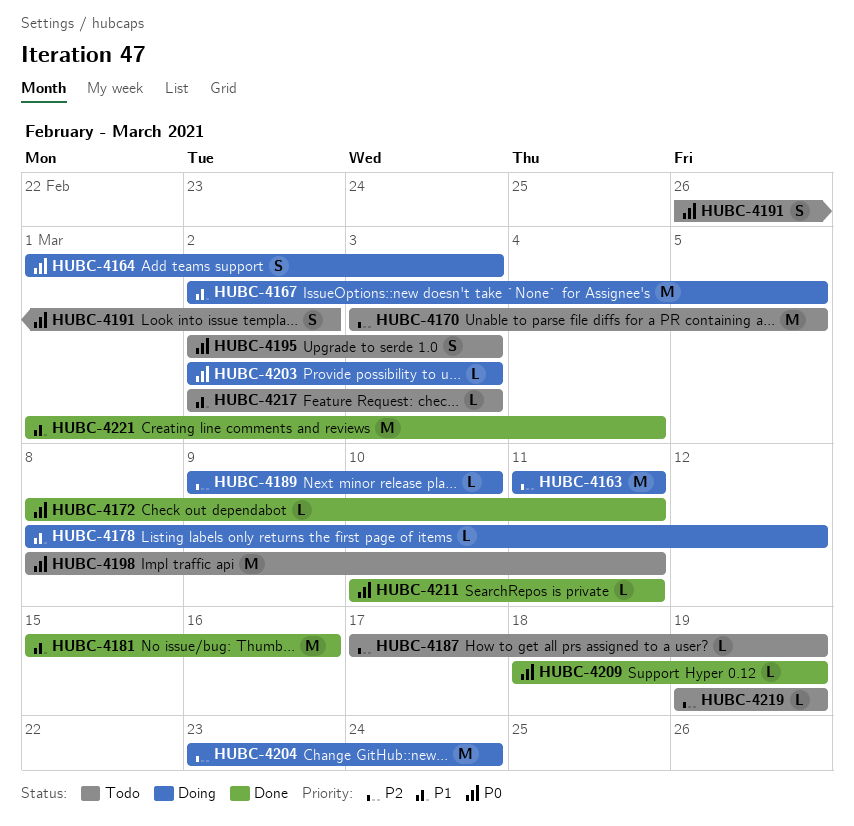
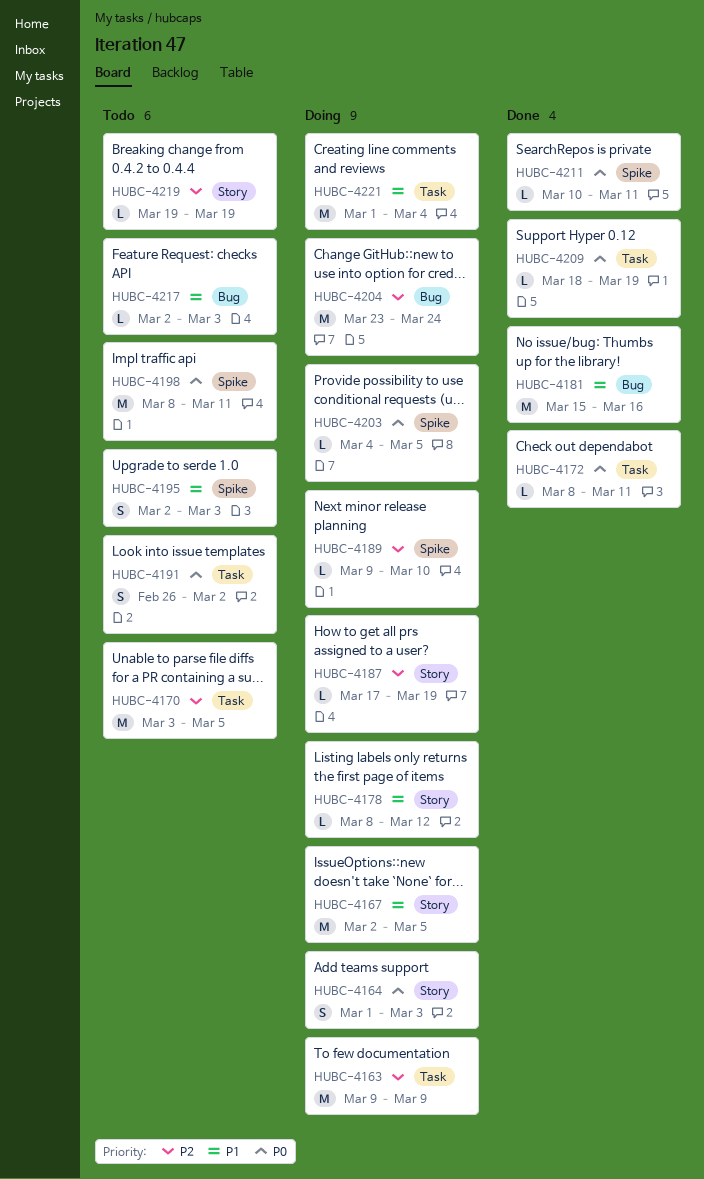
HUBC-4163, start: Mar 11 -> Mar 9
HUBC-4163, due: Mar 11 -> Mar 9
HUBC-4187, status: Todo -> Doing
HUBC-4195, priority: P0 -> P1
HUBC-4203, start: Mar 2 -> Mar 4
HUBC-4203, due: Mar 3 -> Mar 5
HUBC-4221, status: Done -> Doing

